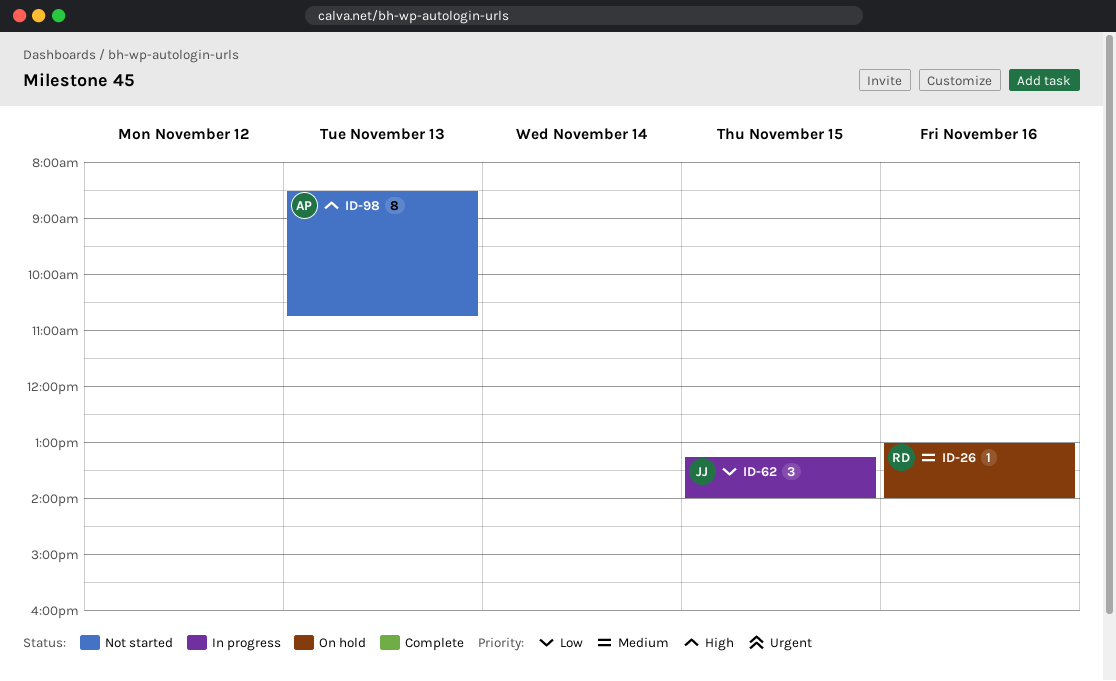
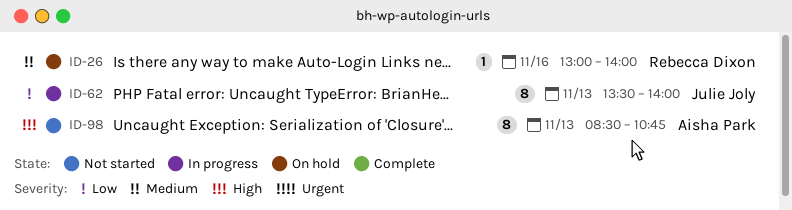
ID-62, estimate: 3 -> 8
ID-62, day: Nov 15 -> Nov 13
ID-62, begins: 13:15 -> 13:30

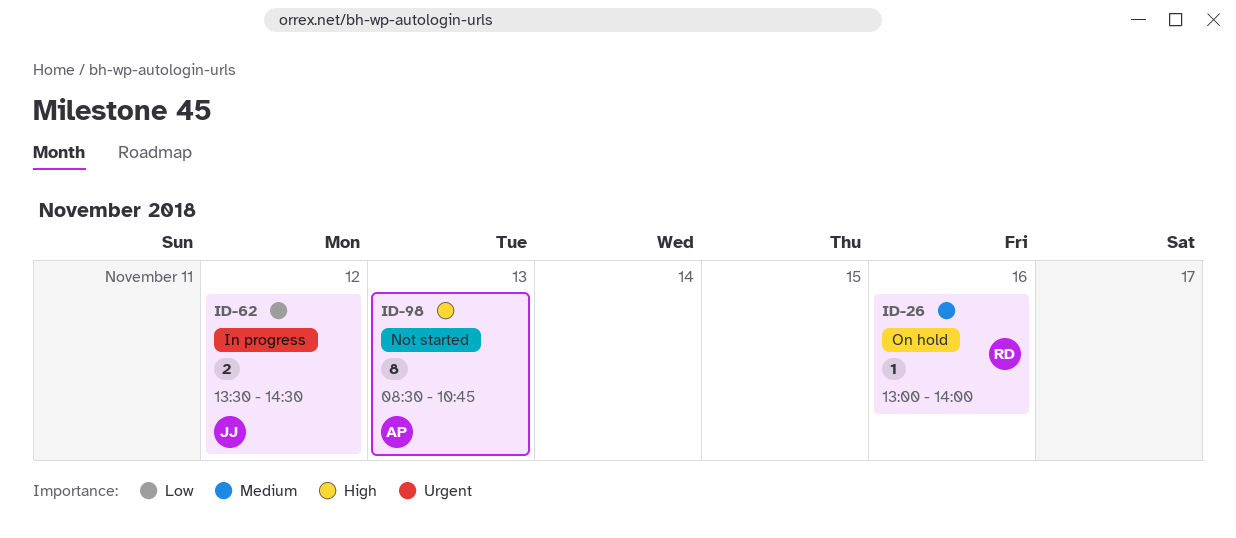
ID-62, estimate: 8 -> 2
ID-62, day: Nov 13 -> Nov 12
ID-62, ends: 14:00 -> 14:30

